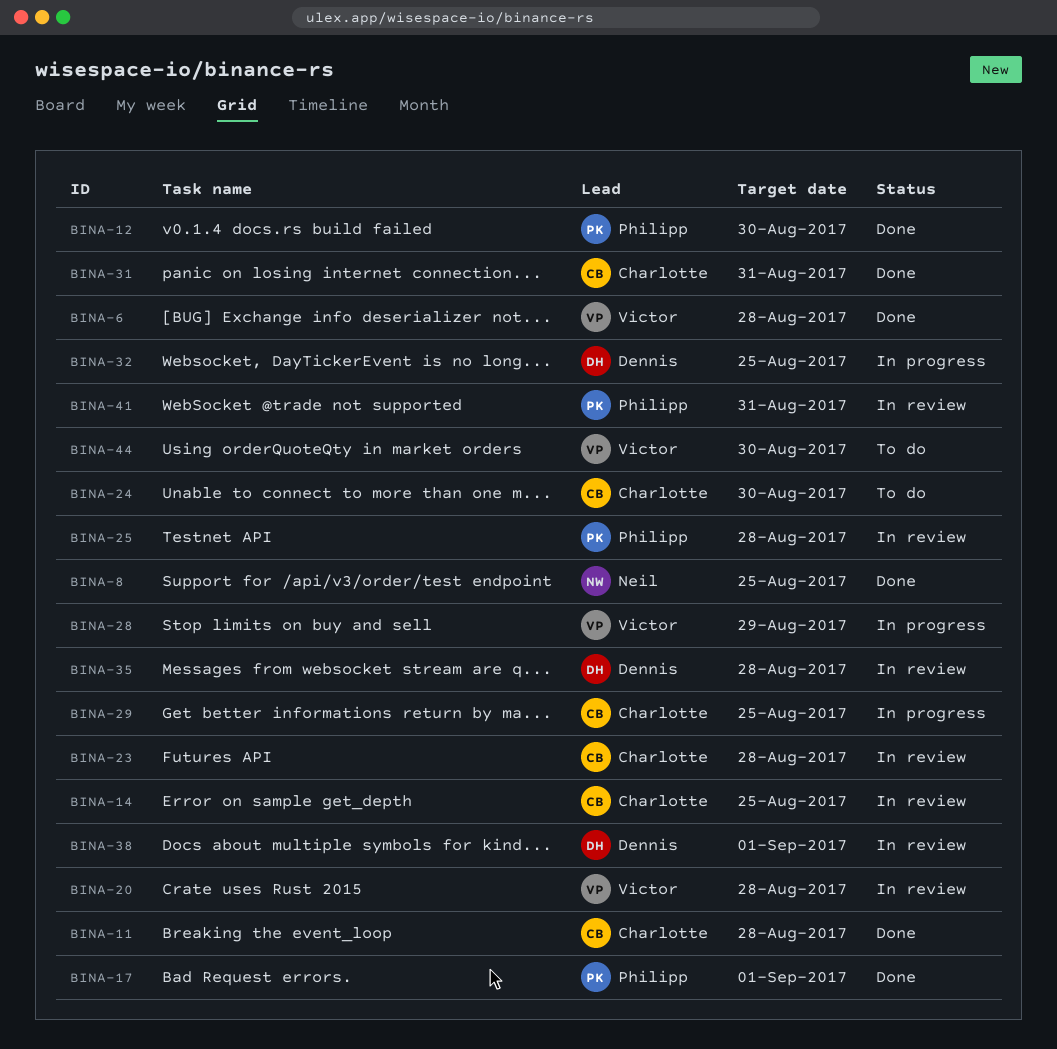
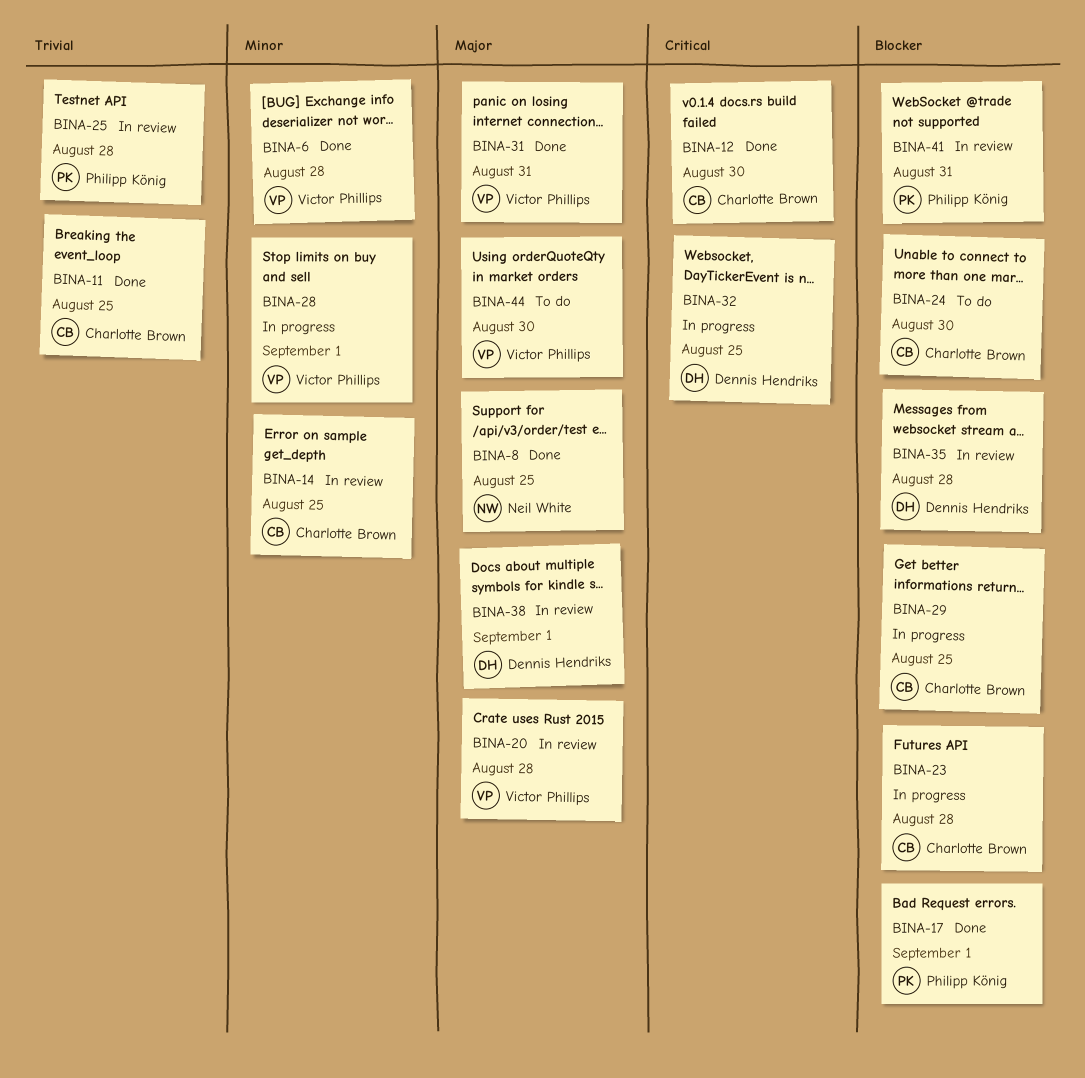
BINA-11, due: Aug 28 -> Aug 25
BINA-12, owner: Philipp König -> Charlotte Brown
BINA-23, status: In review -> In progress
BINA-28, due: Aug 29 -> Sep 1
BINA-31, owner: Charlotte Brown -> Victor Phillips

